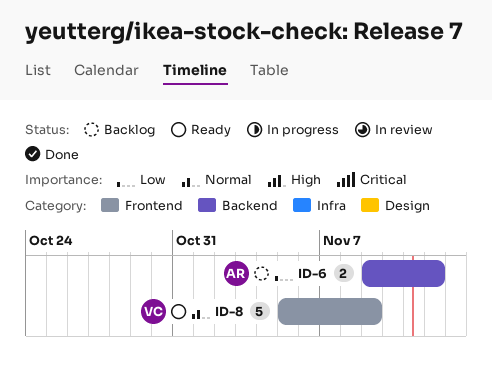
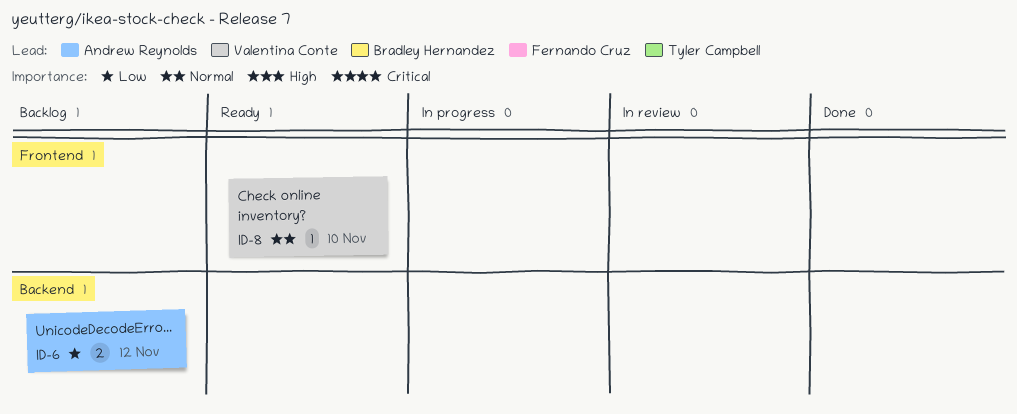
ID-8, estimate: 5 -> 1
ID-8, due: Nov 9 -> Nov 10

